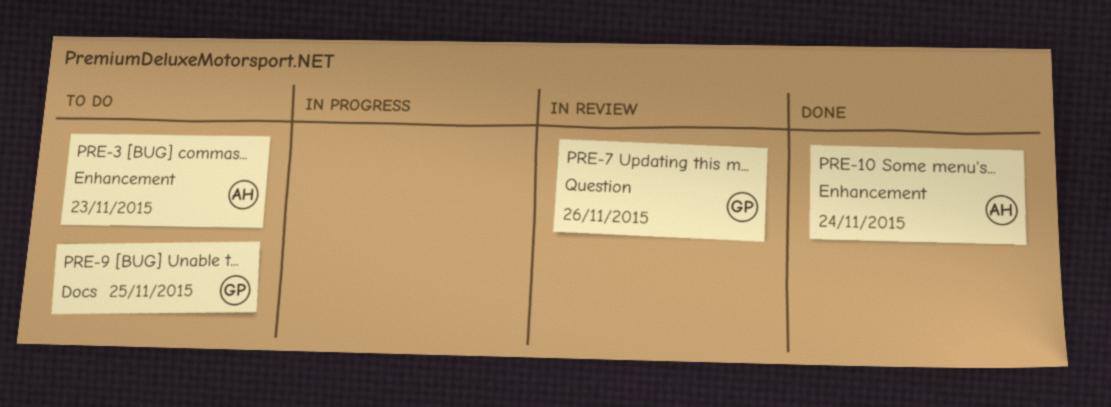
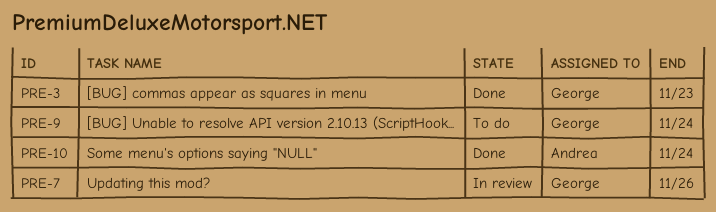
PRE-3, status: To do -> Done
PRE-3, owner: Andrea -> George
PRE-9, due: Nov 25 -> Nov 24

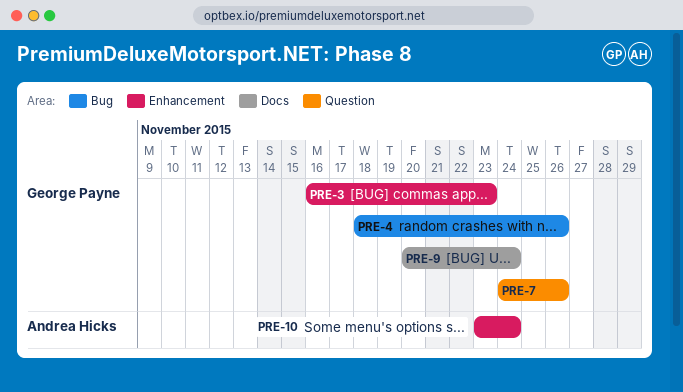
PRE-4: none -> present

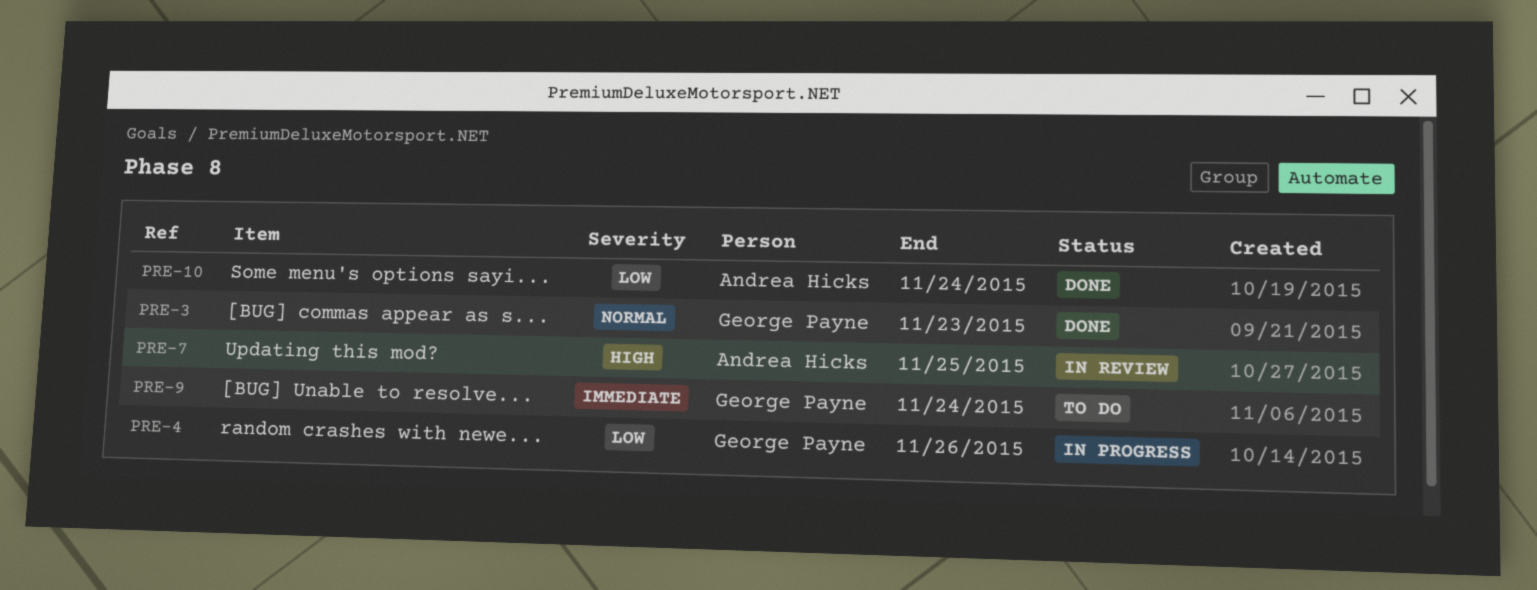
PRE-7, owner: George Payne -> Andrea Hicks
PRE-7, due: Nov 26 -> Nov 25

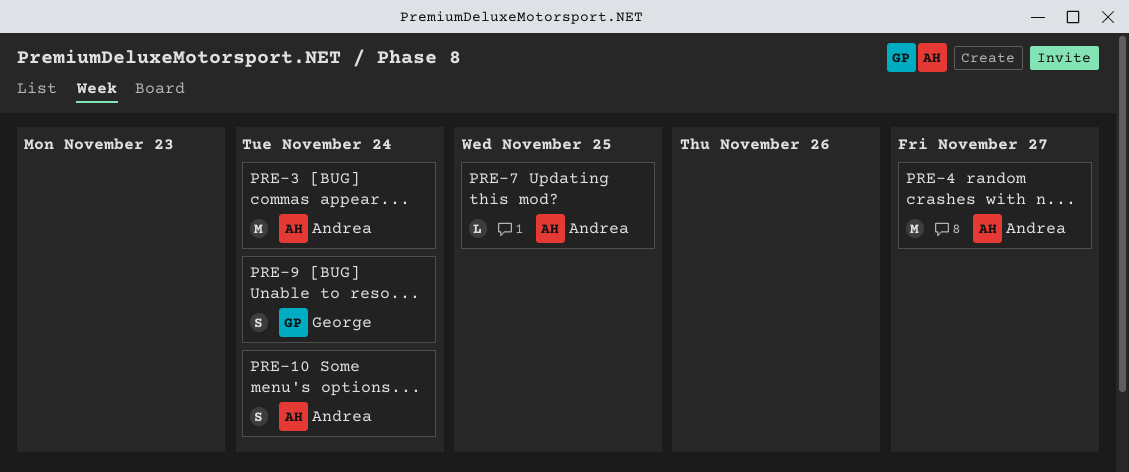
PRE-3, owner: George Payne -> Andrea Hicks
PRE-3, due: Nov 23 -> Nov 24
PRE-4, owner: George Payne -> Andrea Hicks
PRE-4, due: Nov 26 -> Nov 27

